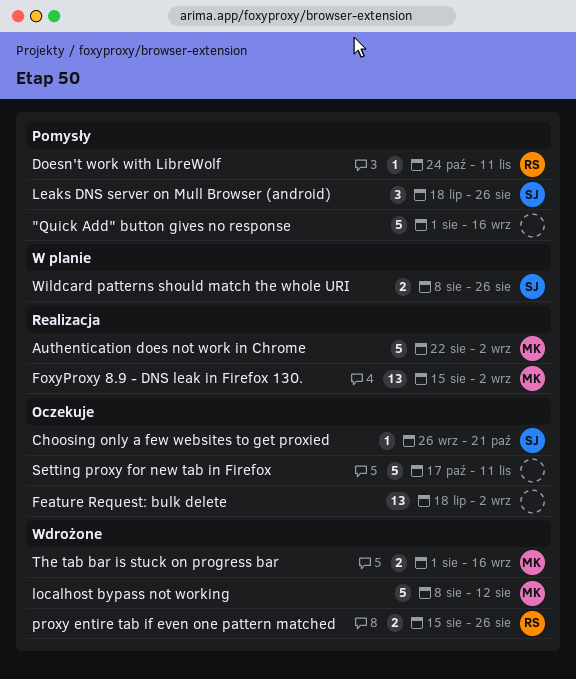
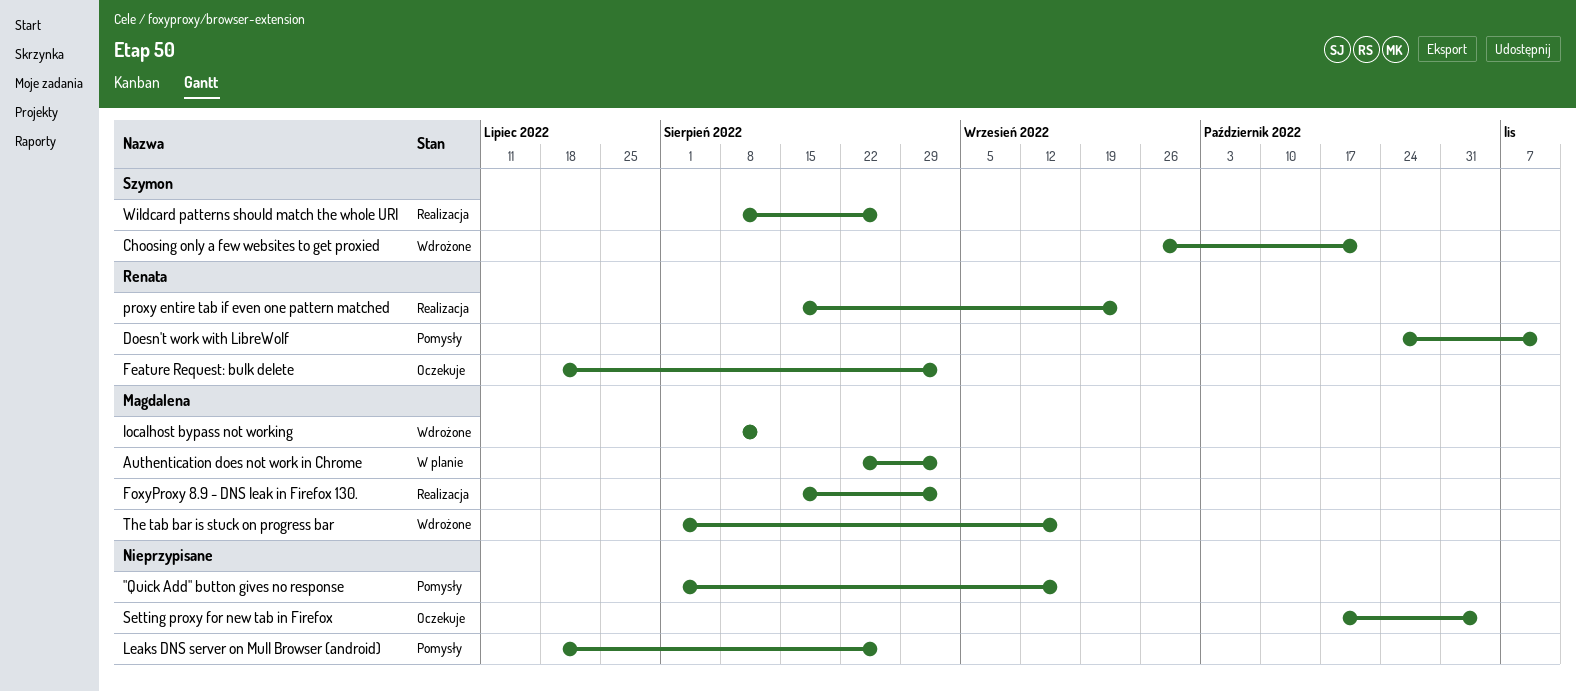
Authentication does not work in Chrome, status: Realizacja -> W planie
Choosing only a few websites to get proxied, status: Oczekuje -> Wdrożone
Feature Request: bulk delete, owner: none -> Renata
Leaks DNS server on Mull Browser (android), owner: Szymon -> none
proxy entire tab if even one pattern matched, status: Wdrożone -> Realizacja
proxy entire tab if even one pattern matched, due: Aug 26 -> Sep 23
Setting proxy for new tab in Firefox, due: Nov 11 -> Nov 4
Wildcard patterns should match the whole URI, status: W planie -> Realizacja

